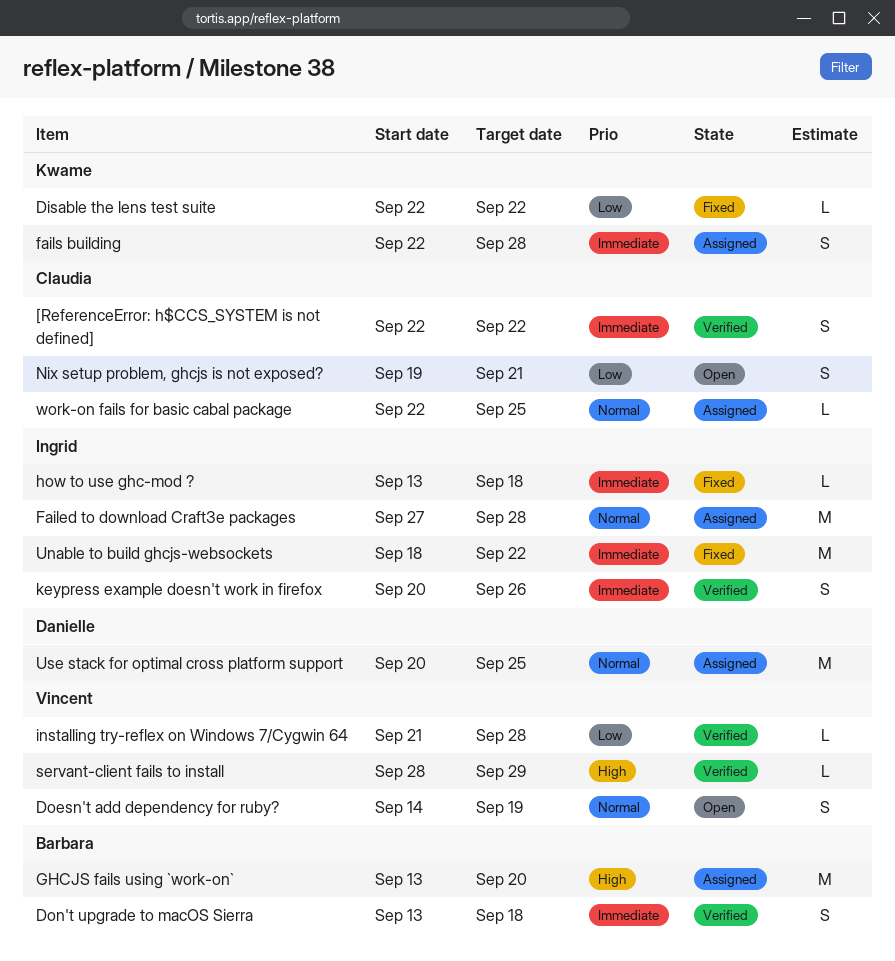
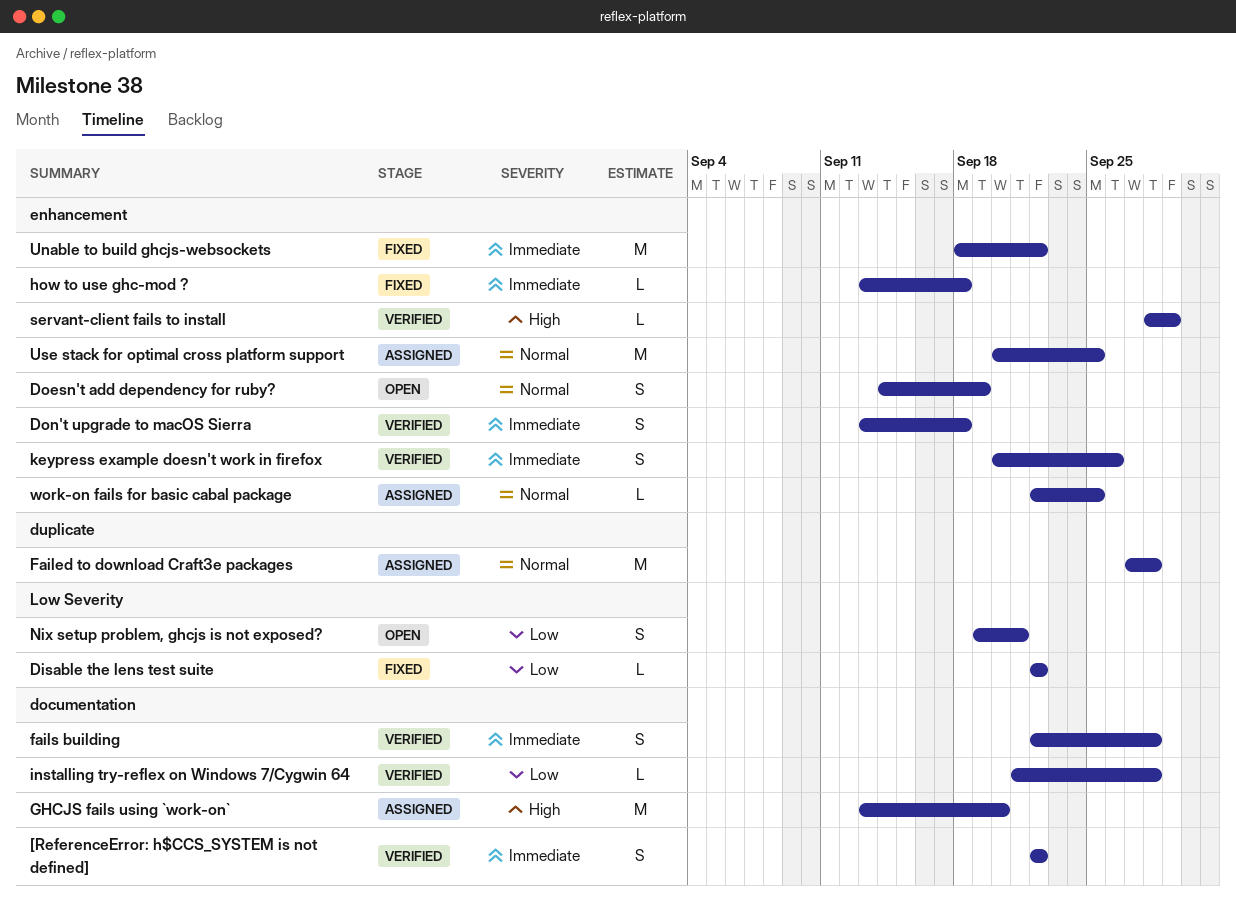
fails building, status: Assigned -> Verified

